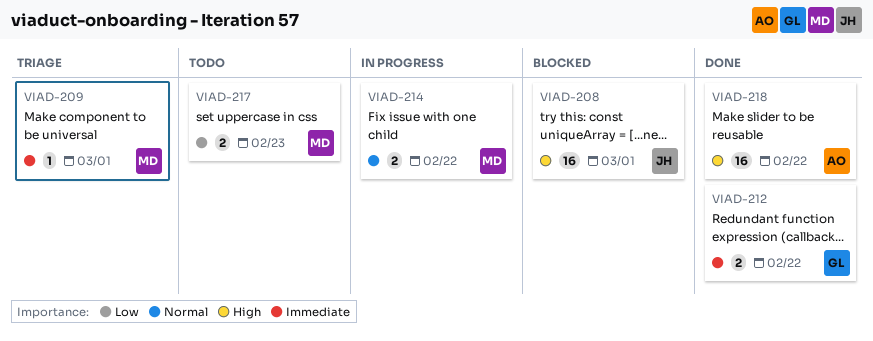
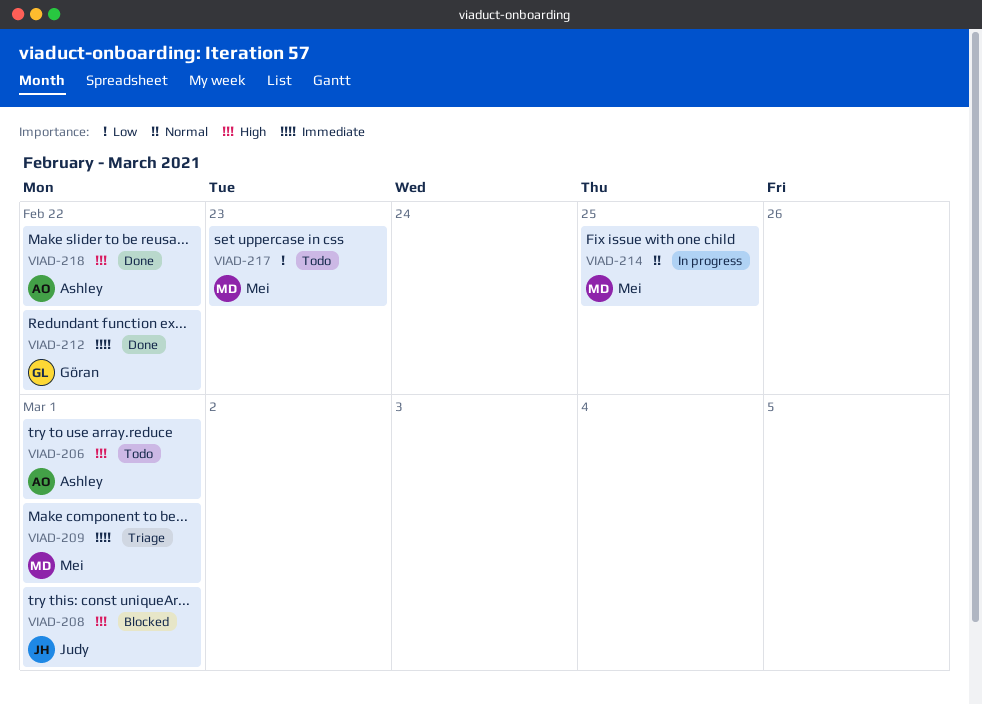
VIAD-206: none -> present
VIAD-214, due: Feb 22 -> Feb 25

